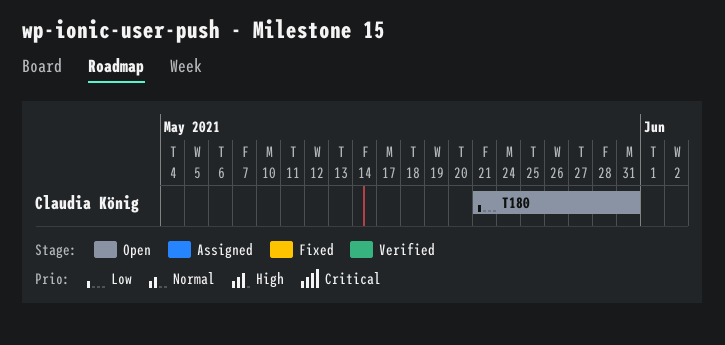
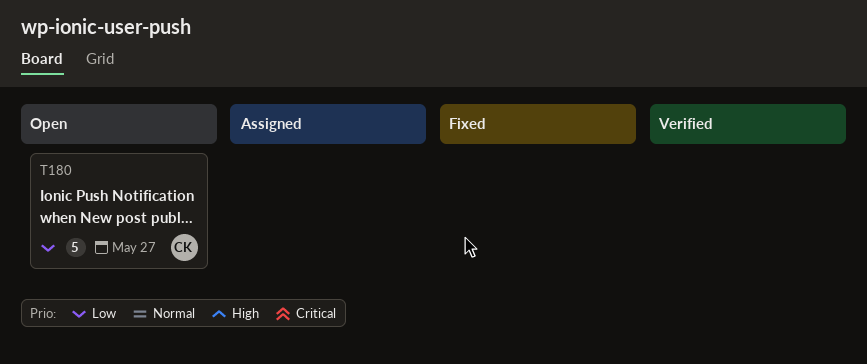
T180, due: May 31 -> May 27

